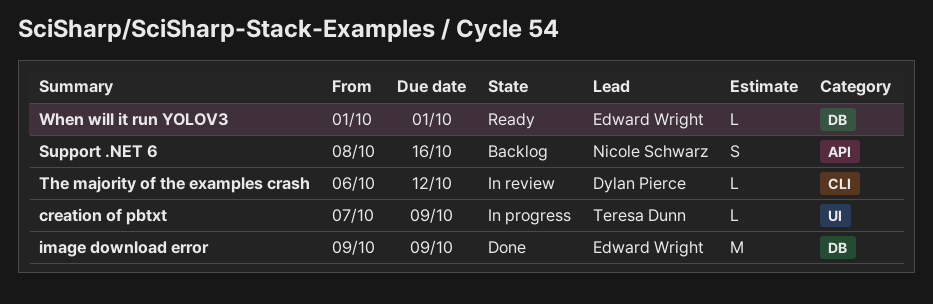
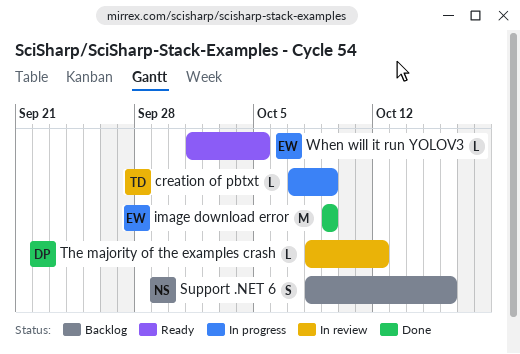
The majority of the examples crash, start: Oct 6 -> Oct 8
When will it run YOLOV3, due: Oct 1 -> Oct 5

